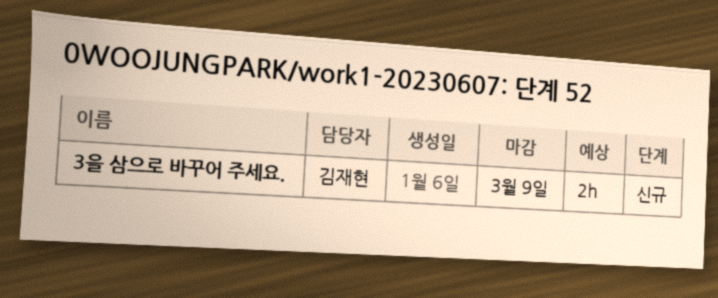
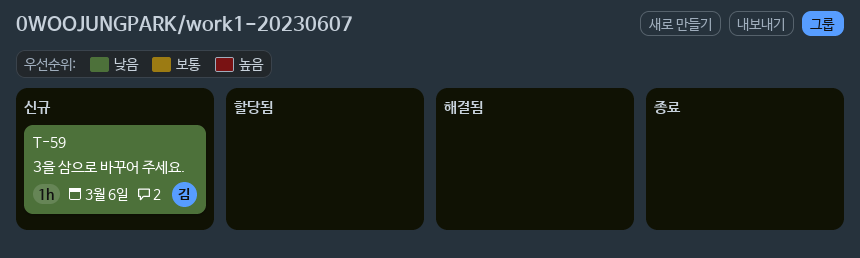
3을 삼으로 바꾸어 주세요., estimate: 2h -> 1h
3을 삼으로 바꾸어 주세요., due: Mar 9 -> Mar 6

